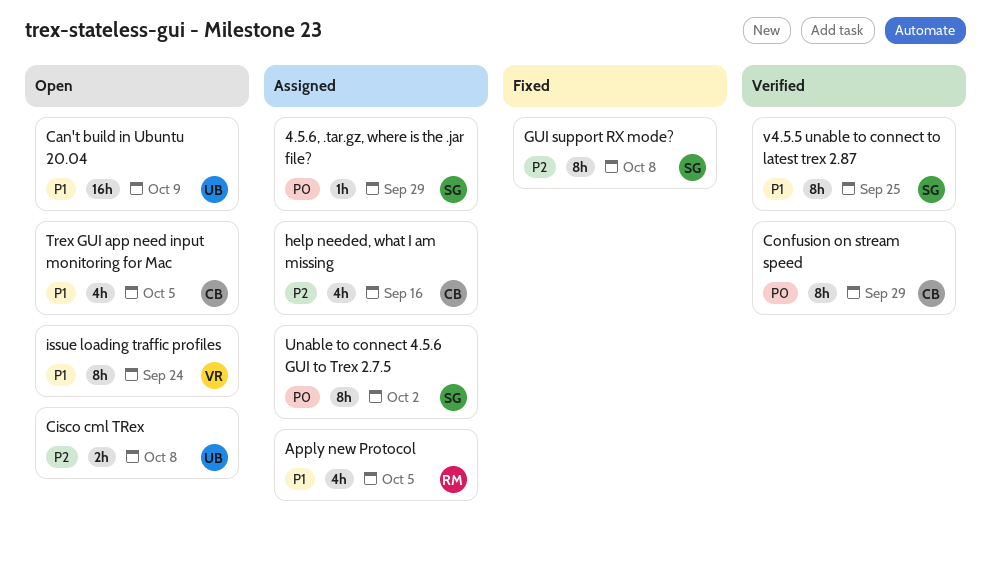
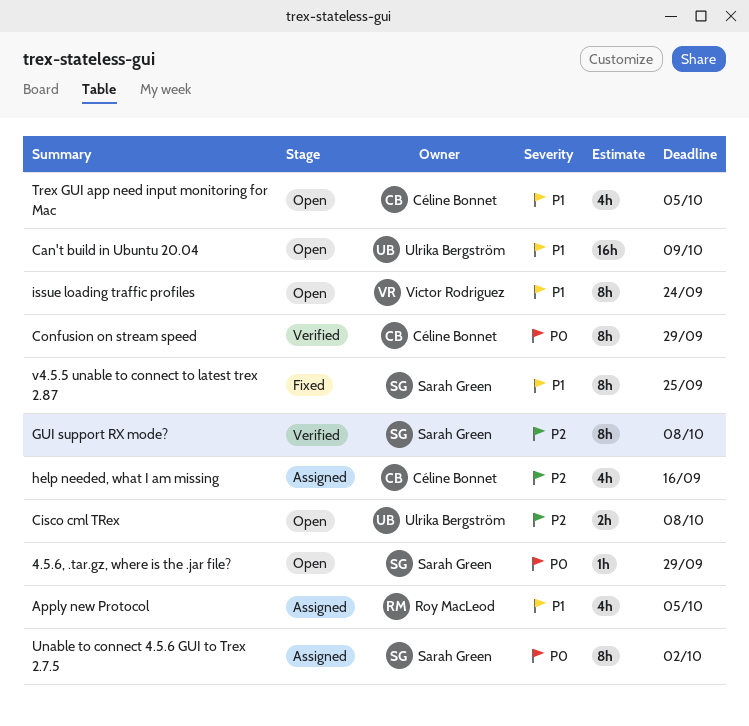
4.5.6, .tar.gz, where is the .jar file?, status: Assigned -> Open
GUI support RX mode?, status: Fixed -> Verified
v4.5.5 unable to connect to latest trex 2.87, status: Verified -> Fixed

